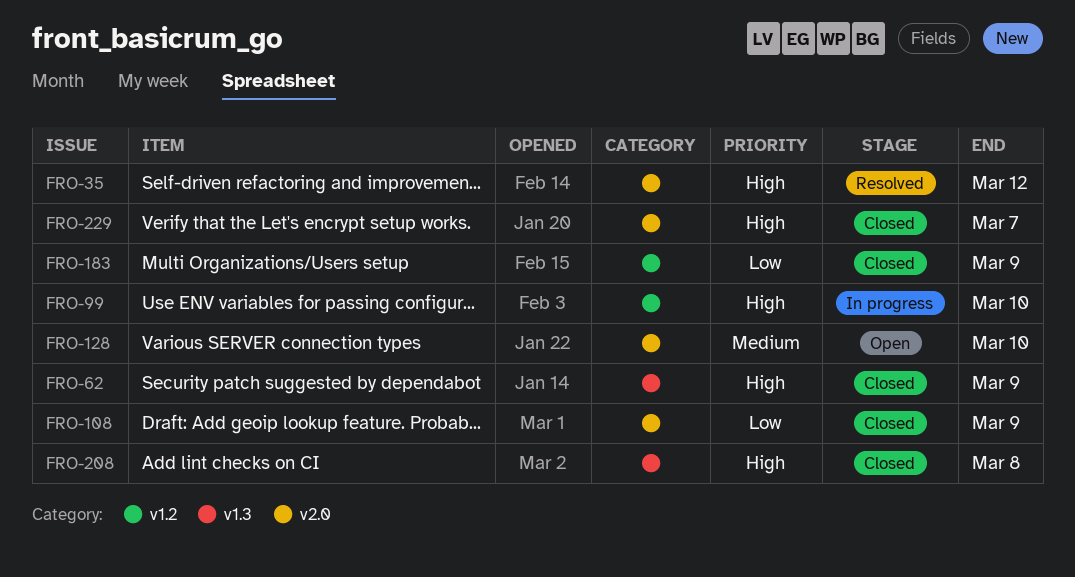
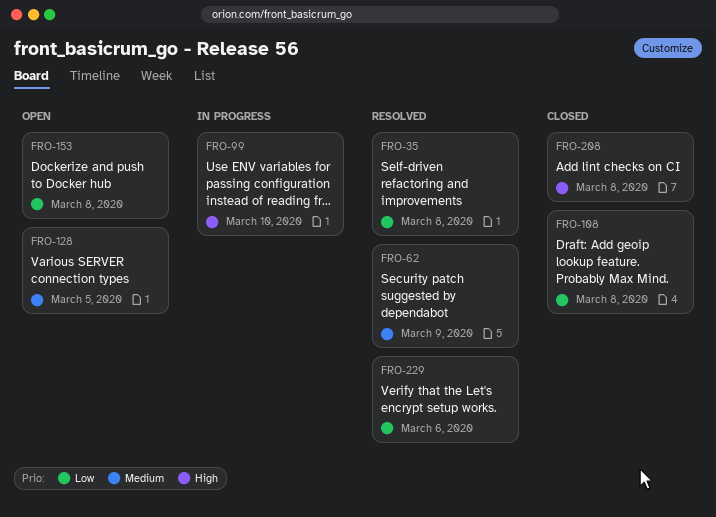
FRO-35, priority: High -> Low
FRO-35, due: Mar 12 -> Mar 8
FRO-62, status: Closed -> Resolved
FRO-62, priority: High -> Medium
FRO-108, due: Mar 9 -> Mar 8
FRO-128, due: Mar 10 -> Mar 5
FRO-153: none -> present
FRO-183: present -> none
FRO-229, status: Closed -> Resolved
FRO-229, priority: High -> Low
FRO-229, due: Mar 7 -> Mar 6

